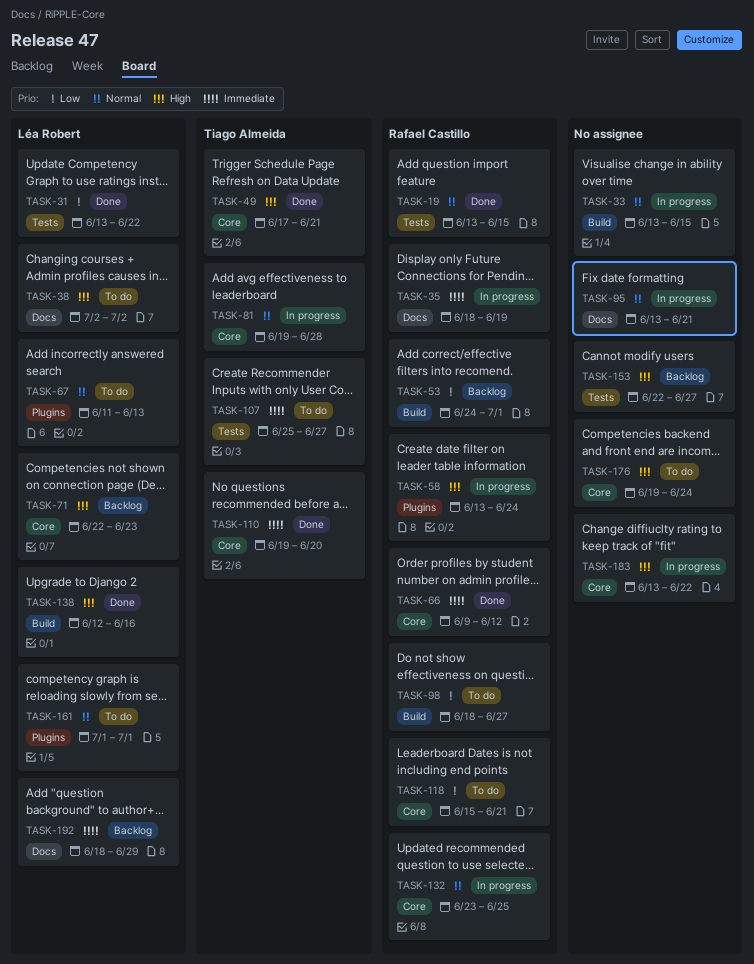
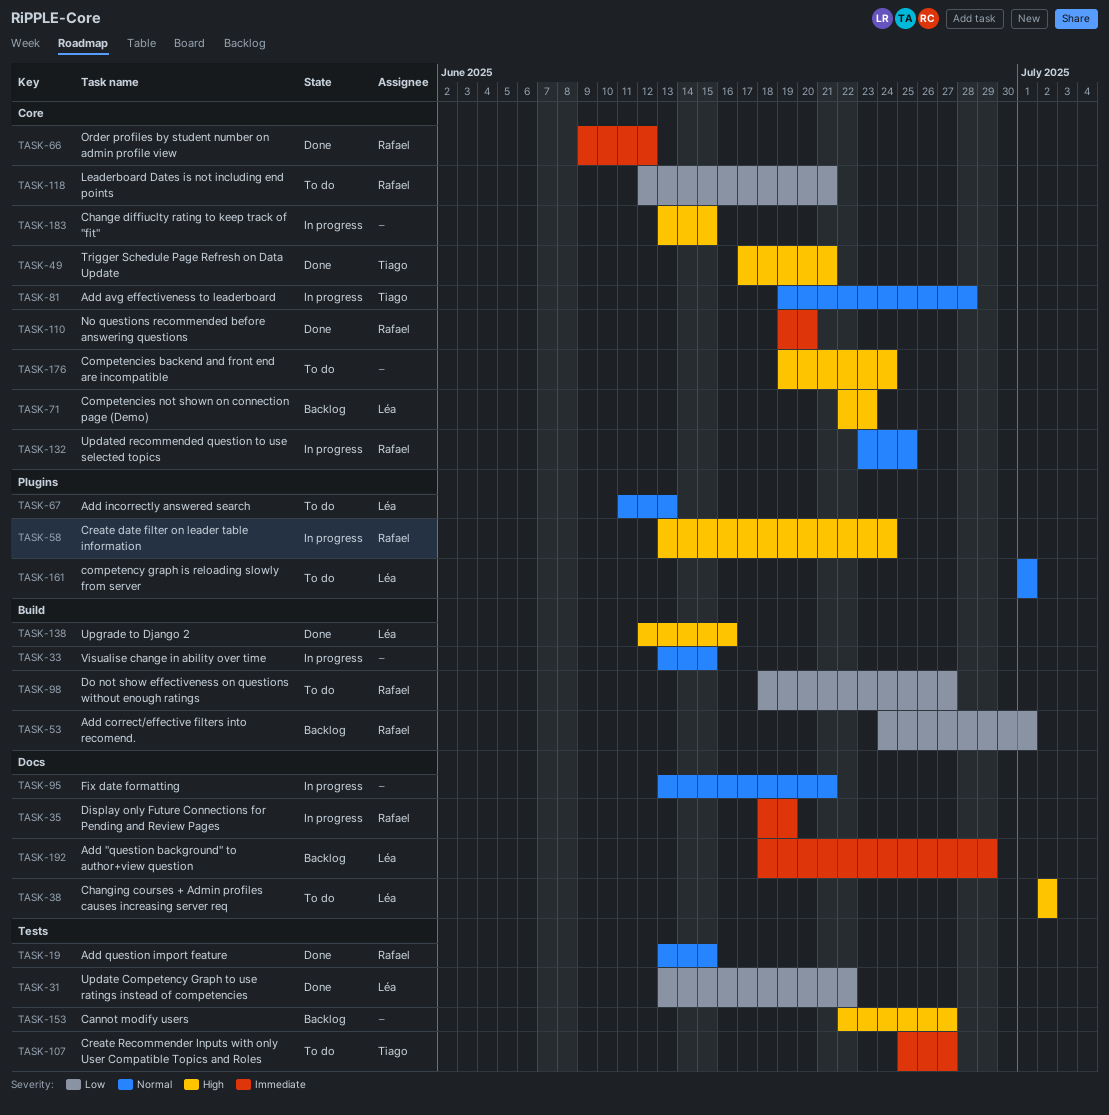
TASK-110, owner: Tiago Almeida -> Rafael Castillo
TASK-118, start: Jun 15 -> Jun 12
TASK-183, due: Jun 22 -> Jun 15

